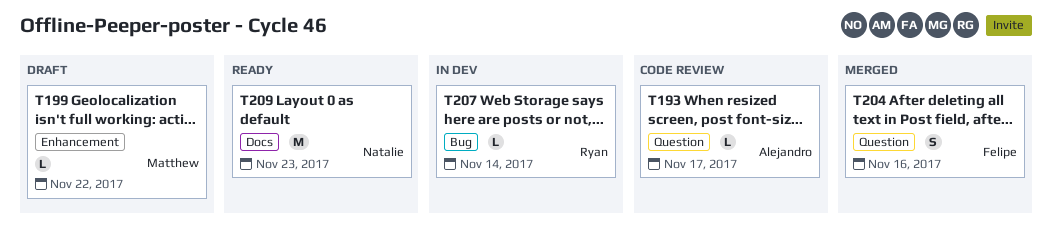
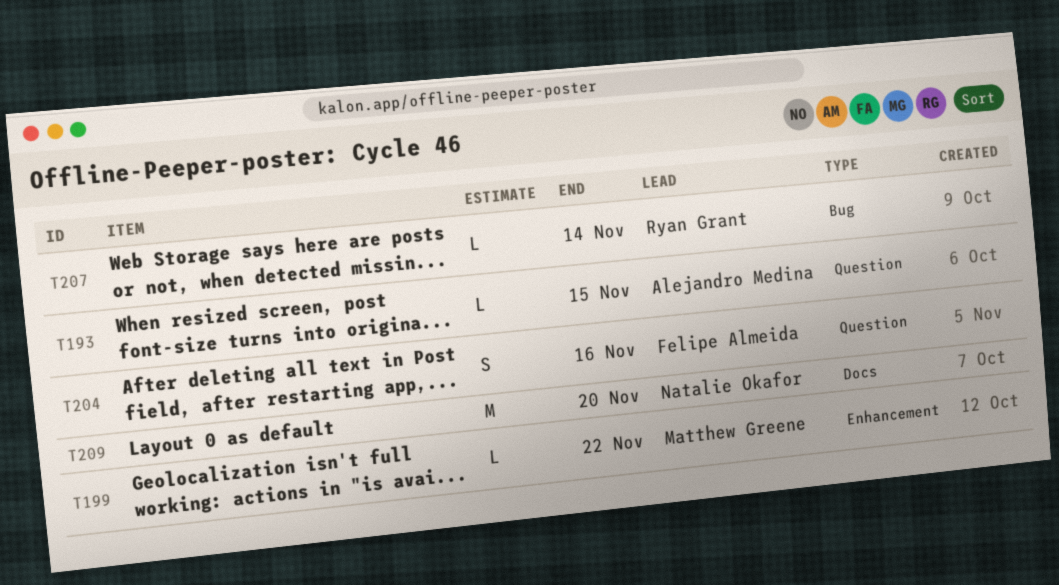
T193, due: Nov 17 -> Nov 15
T209, due: Nov 23 -> Nov 20

